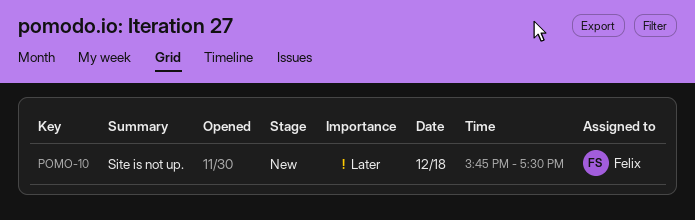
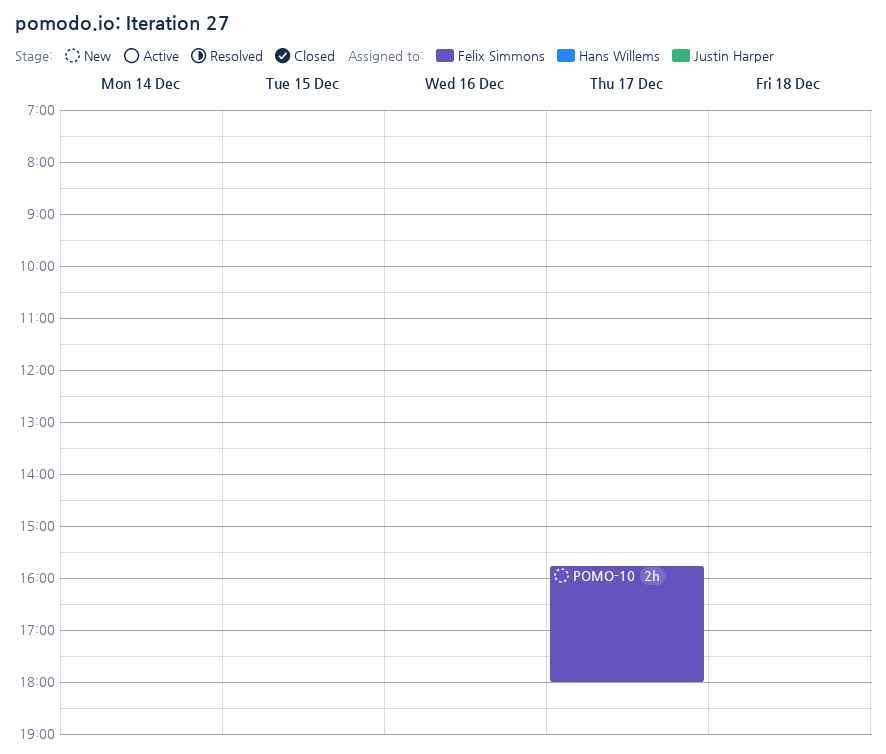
POMO-10, day: Dec 18 -> Dec 17
POMO-10, ends: 17:30 -> 18:00

